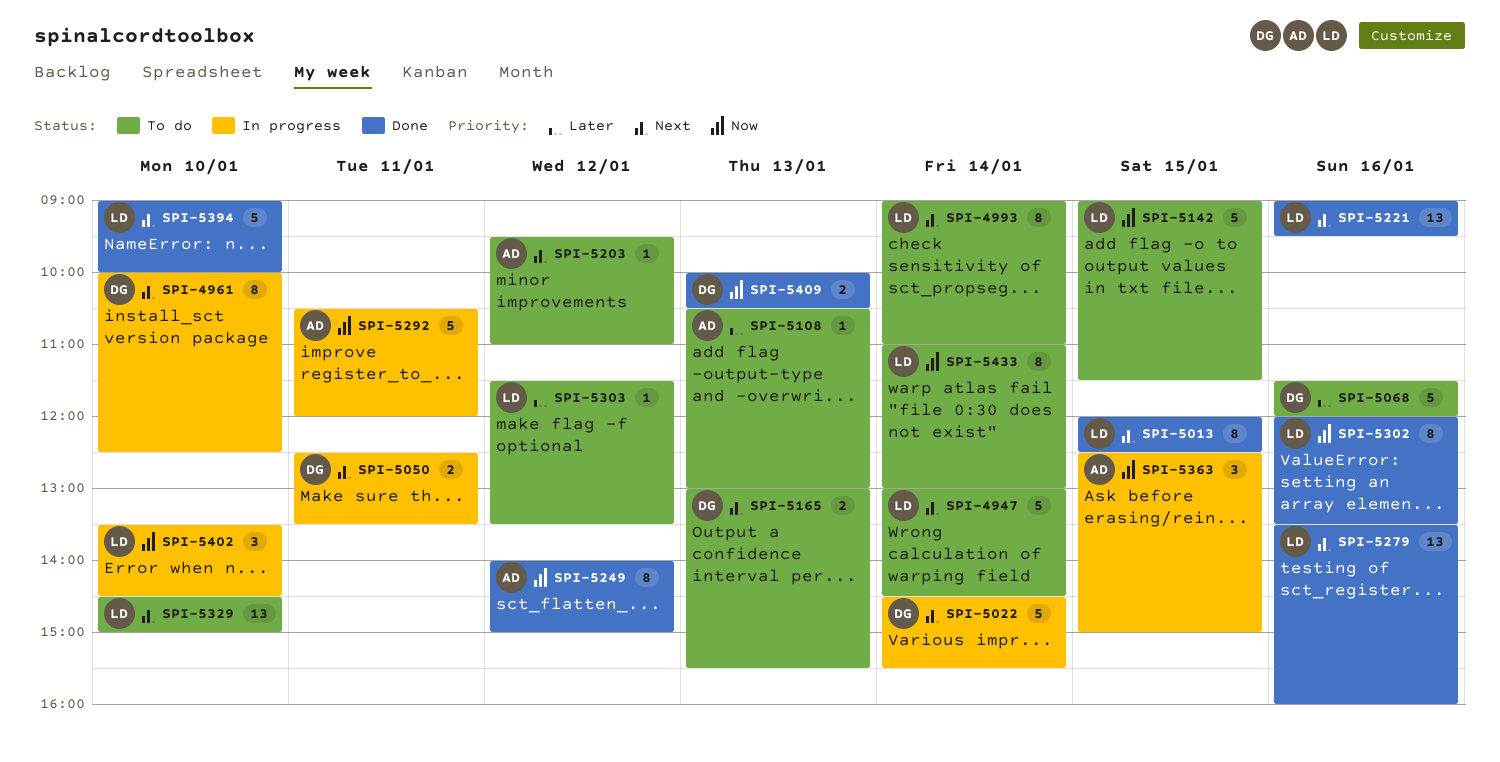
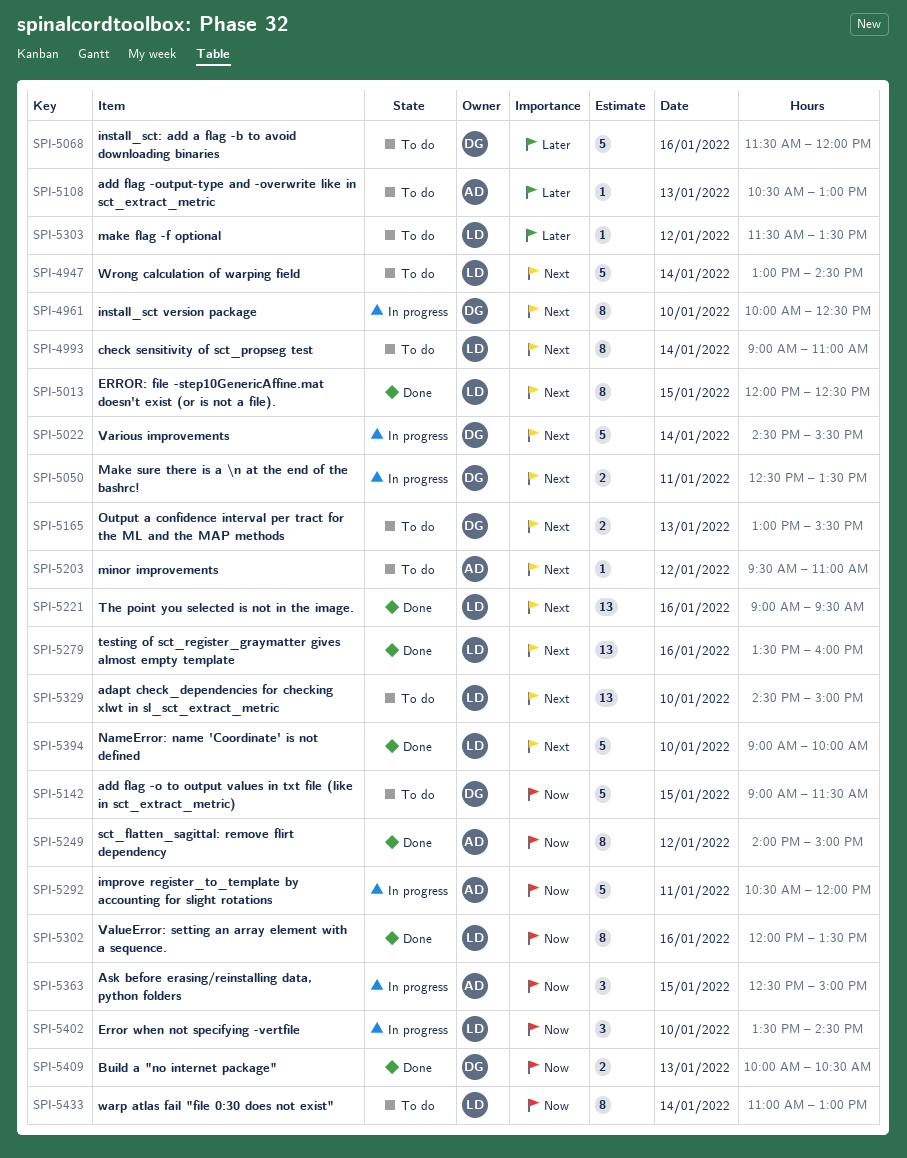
SPI-5142, owner: LD -> DG

